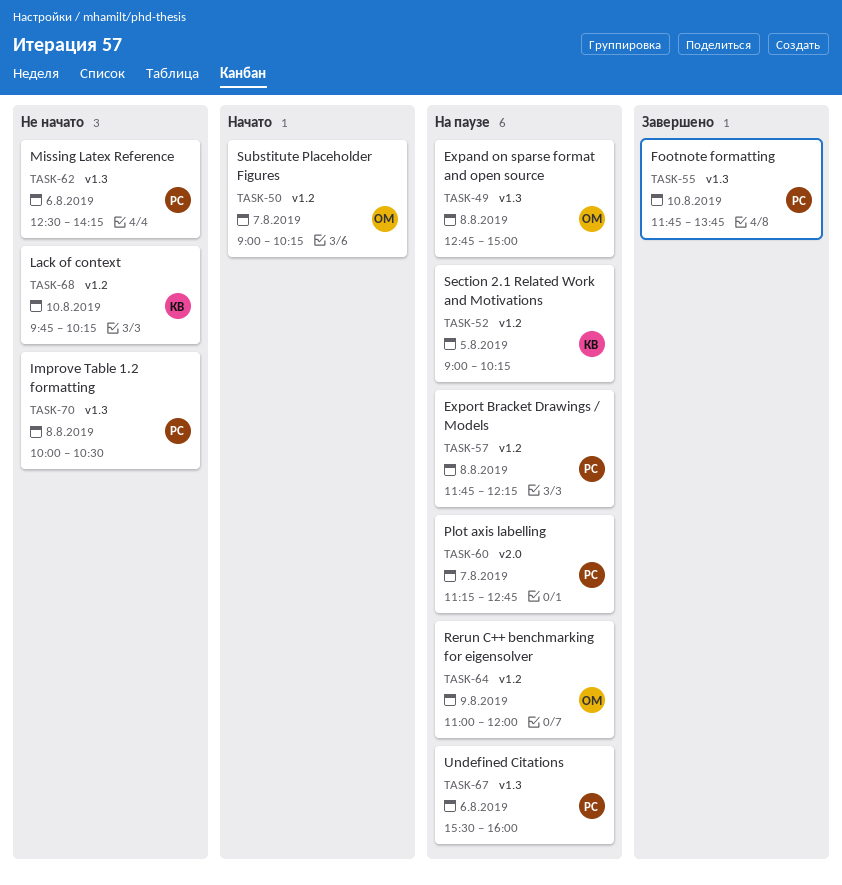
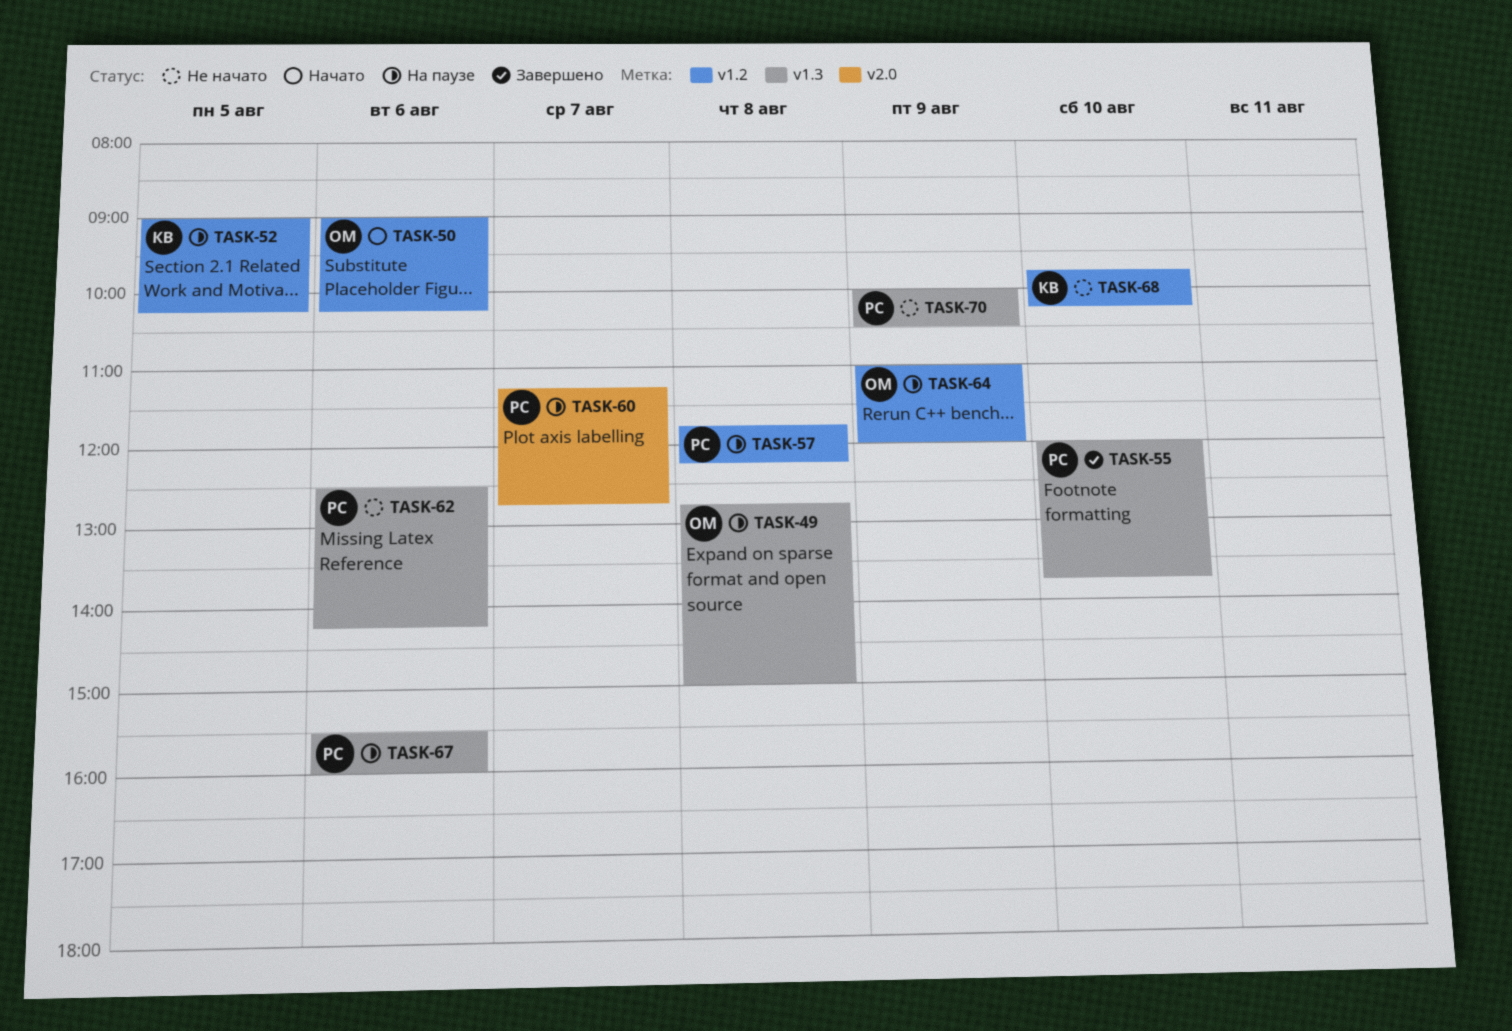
TASK-50, day: Aug 7 -> Aug 6
TASK-55, begins: 11:45 -> 12:00
TASK-70, day: Aug 8 -> Aug 9

